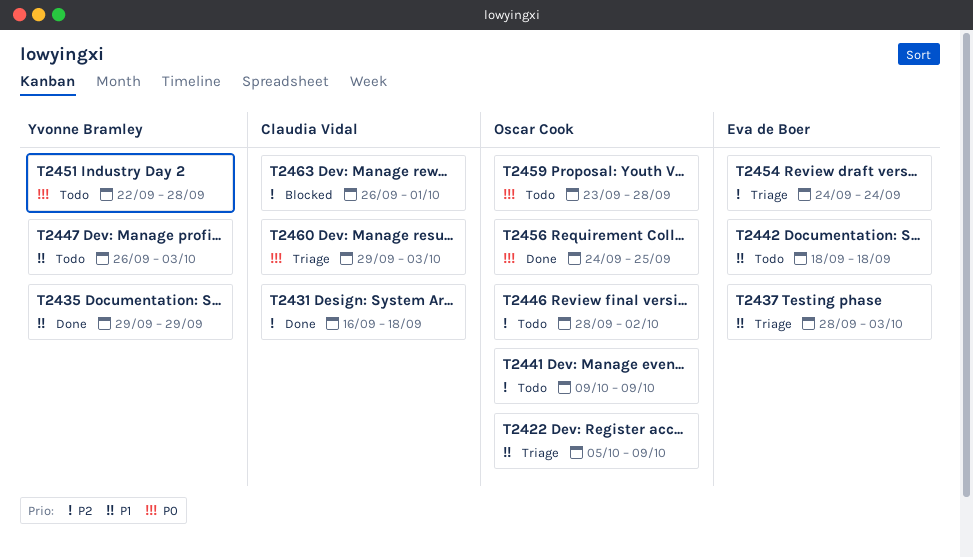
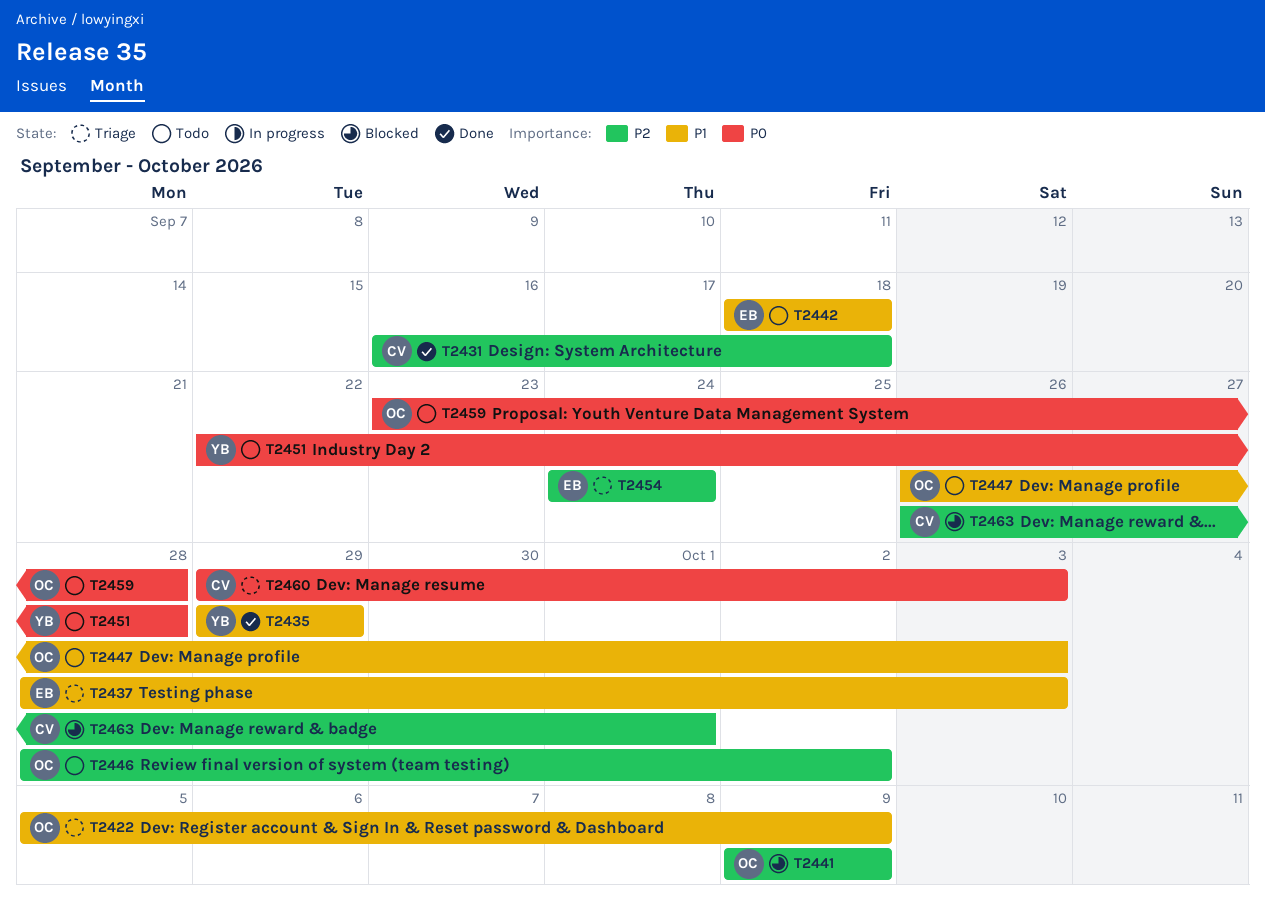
T2441, status: Todo -> Blocked
T2447, owner: Yvonne Bramley -> Oscar Cook
T2456: present -> none

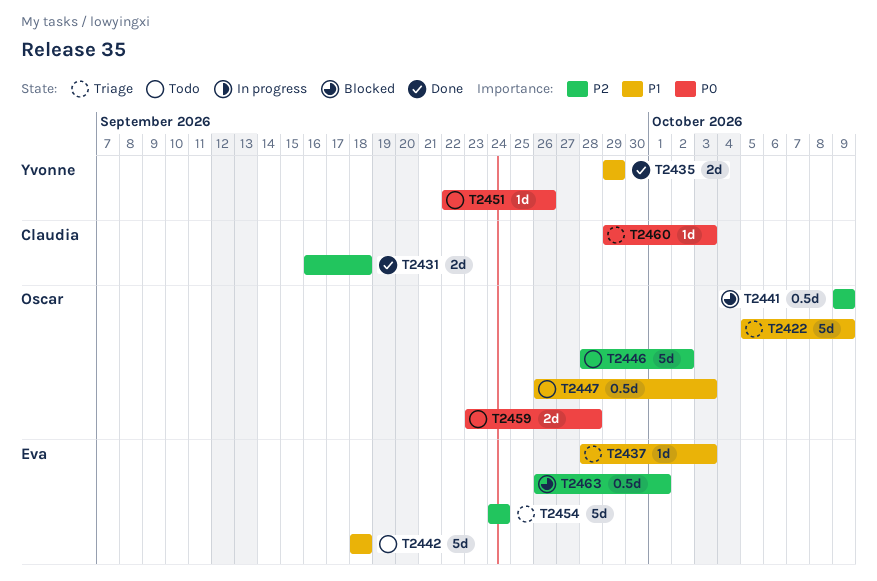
T2451, due: Sep 28 -> Sep 26
T2463, owner: Claudia -> Eva

